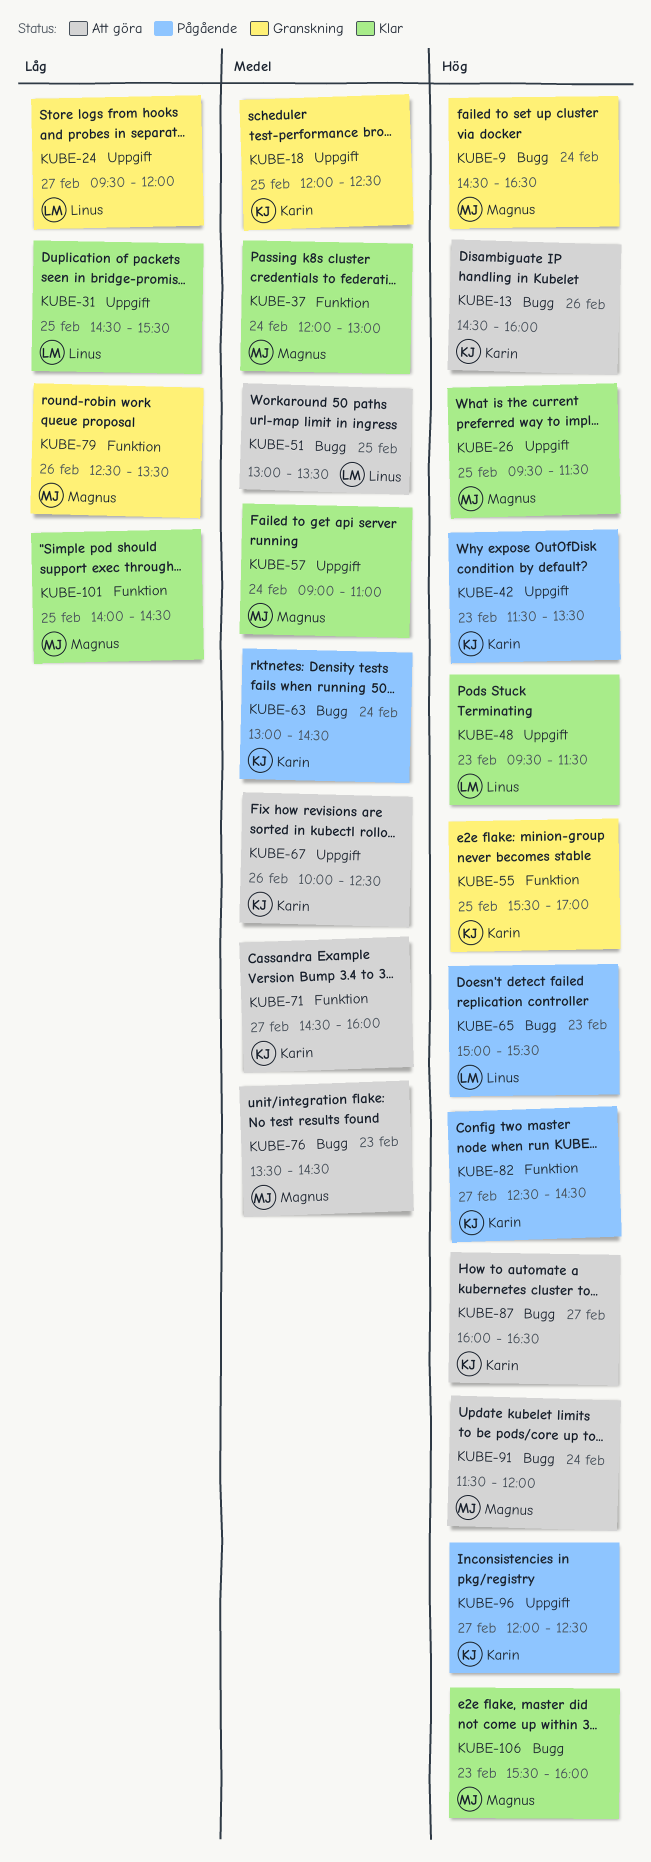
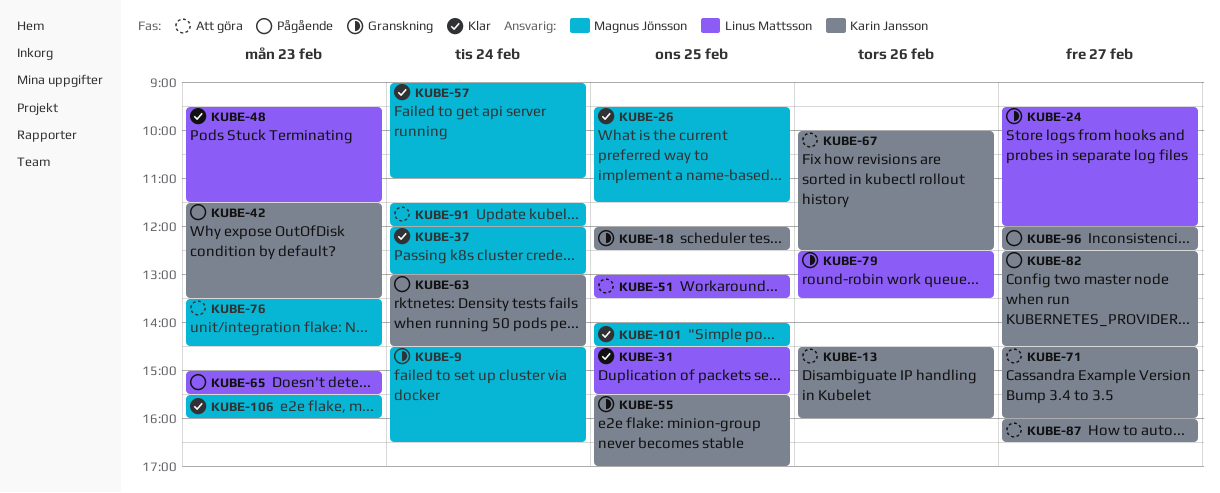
KUBE-79, owner: Magnus Jönsson -> Linus Mattsson

